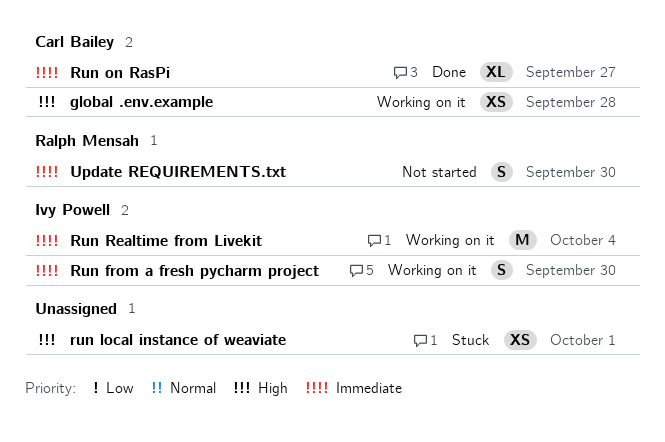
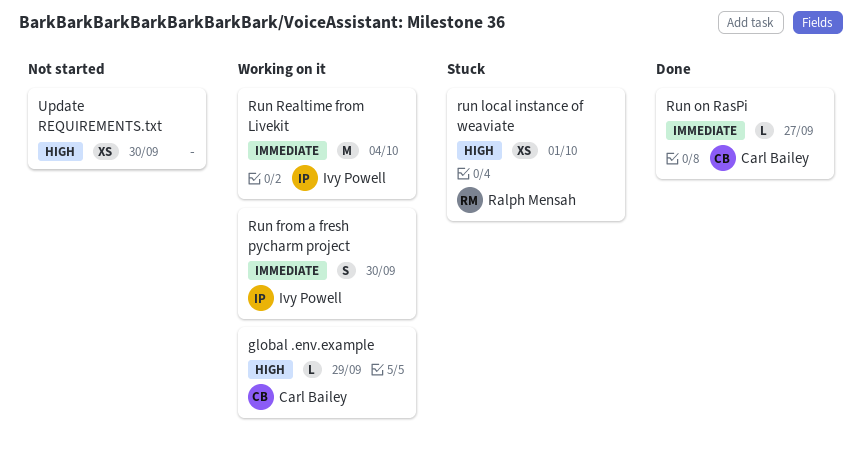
global .env.example, estimate: XS -> L
global .env.example, due: Sep 28 -> Sep 29
run local instance of weaviate, owner: none -> Ralph Mensah
Run on RasPi, estimate: XL -> L
Update REQUIREMENTS.txt, owner: Ralph Mensah -> none
Update REQUIREMENTS.txt, priority: Immediate -> High
Update REQUIREMENTS.txt, estimate: S -> XS

